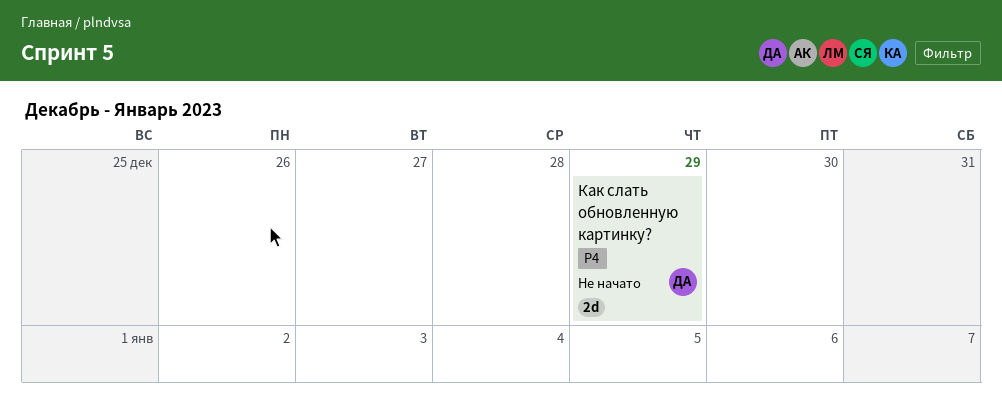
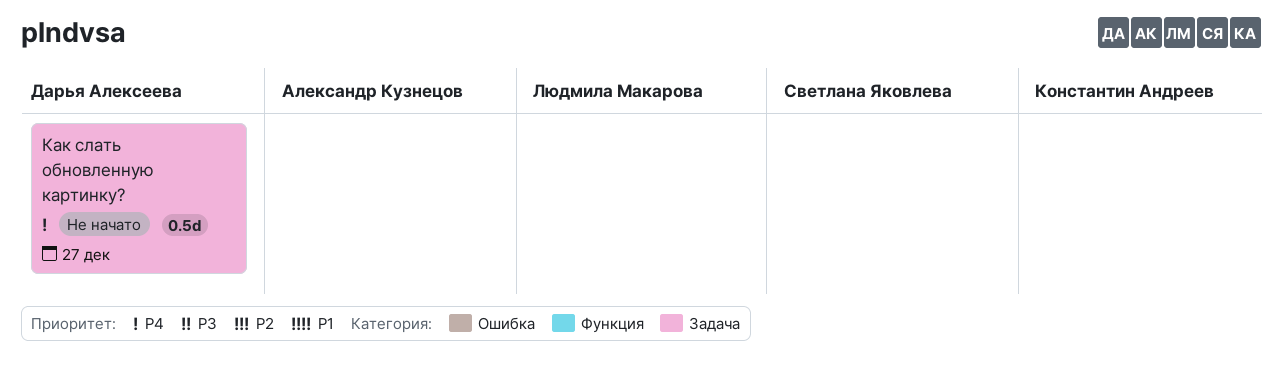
Как слать обновленную картинку?, estimate: 2d -> 0.5d
Как слать обновленную картинку?, due: Dec 29 -> Dec 27

